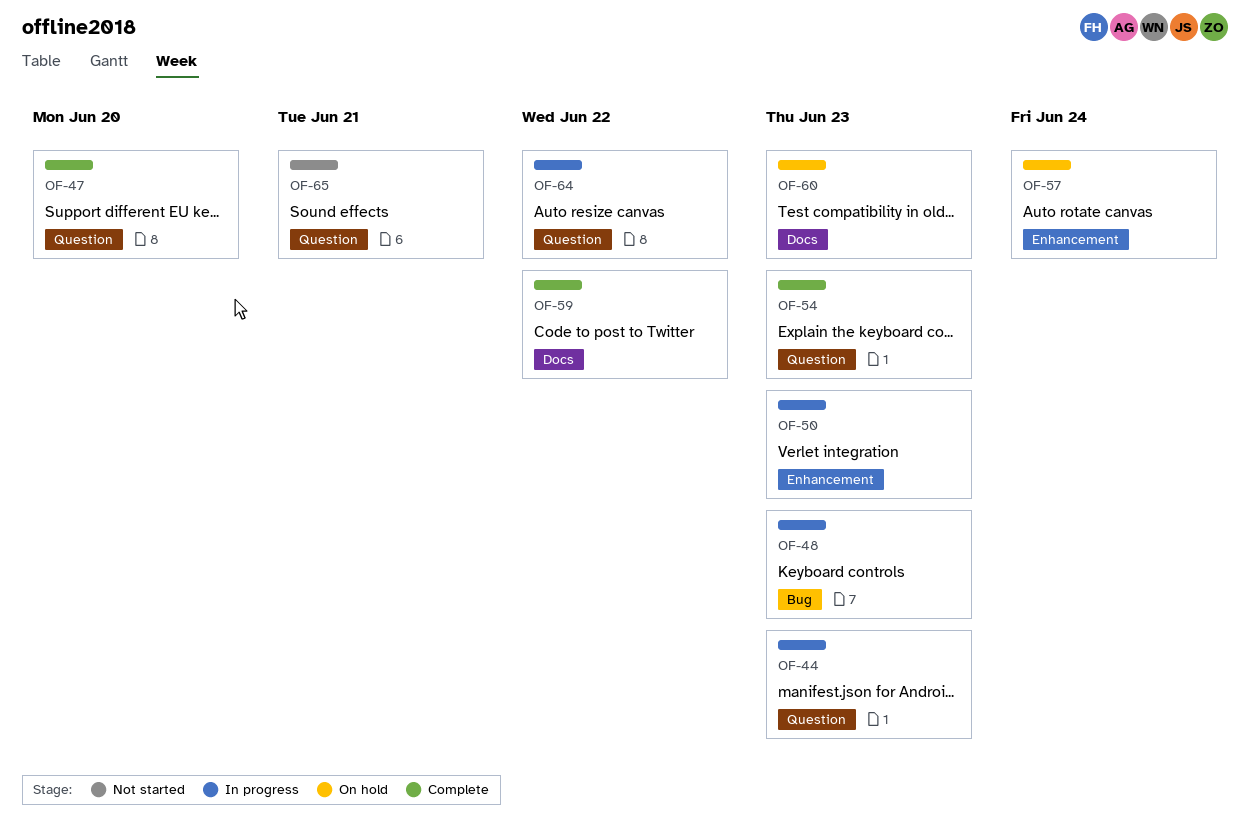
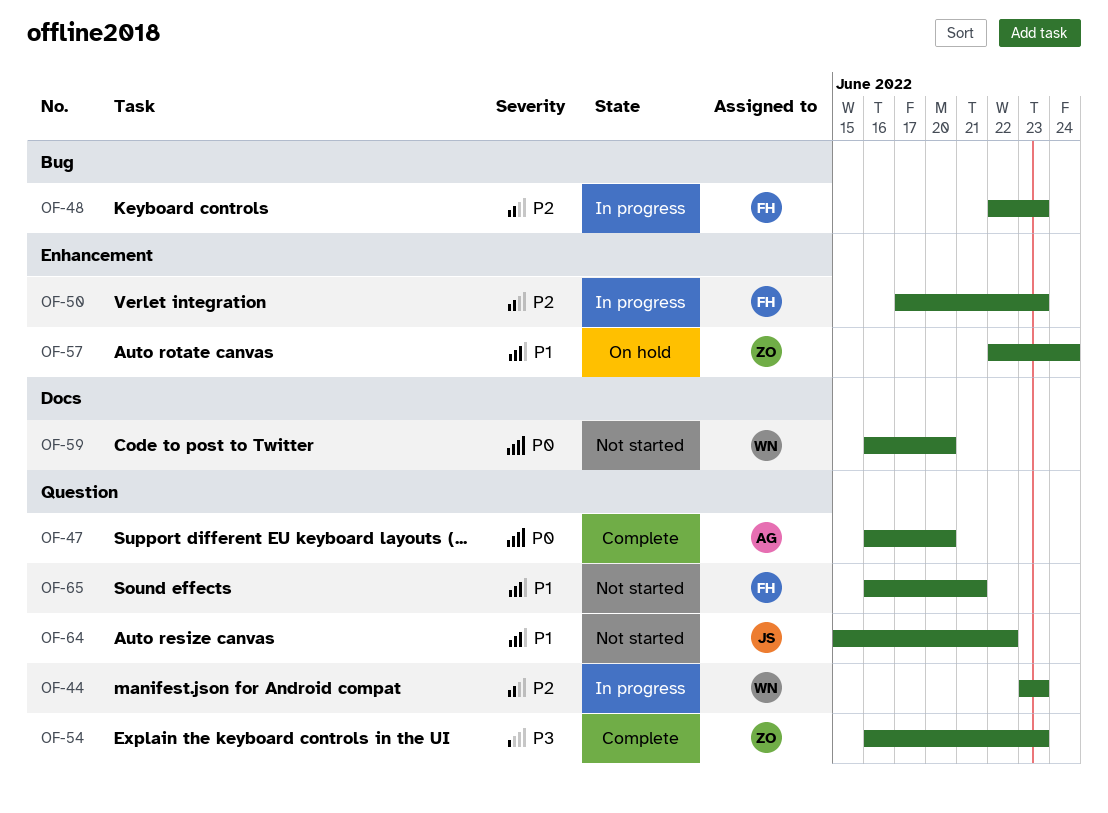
OF-59, status: Complete -> Not started
OF-59, due: Jun 22 -> Jun 20
OF-60: present -> none
OF-64, status: In progress -> Not started

